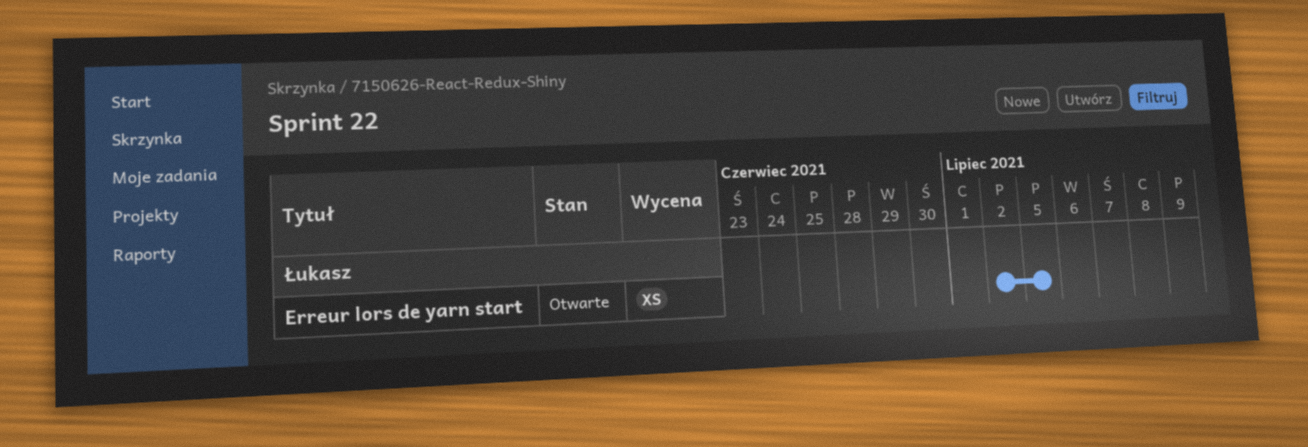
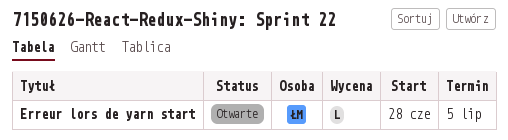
Erreur lors de yarn start, estimate: XS -> L
Erreur lors de yarn start, start: Jul 2 -> Jun 28

